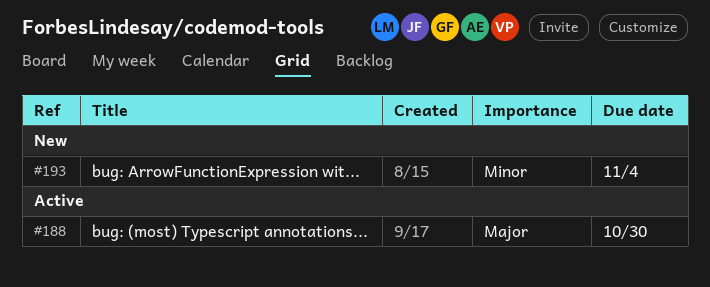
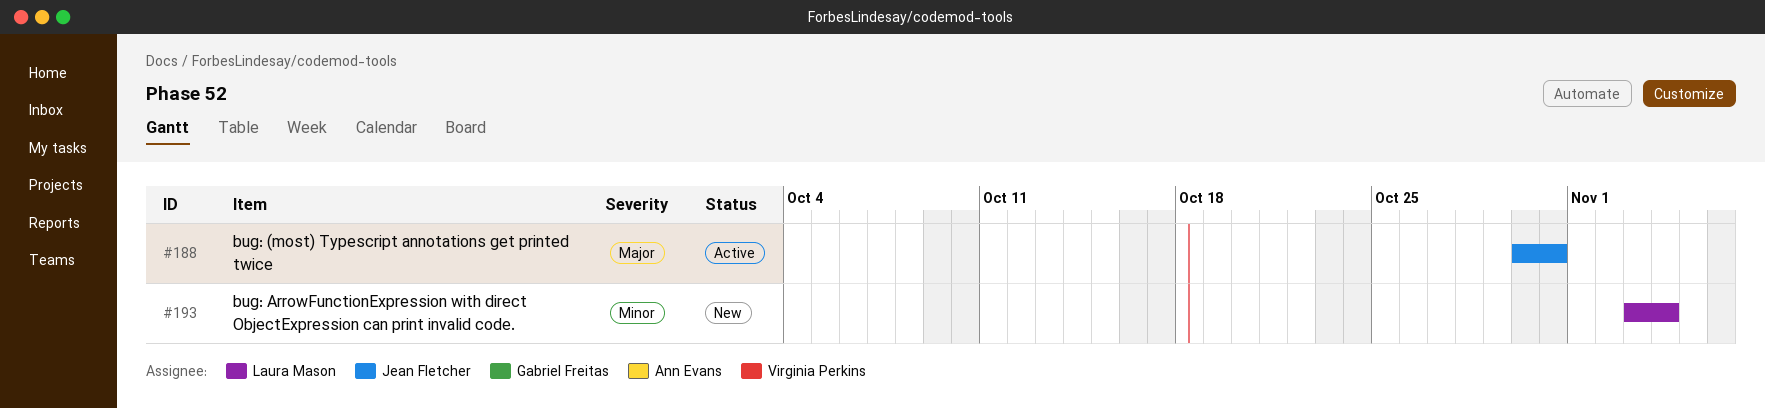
#188, due: Oct 30 -> Oct 31

